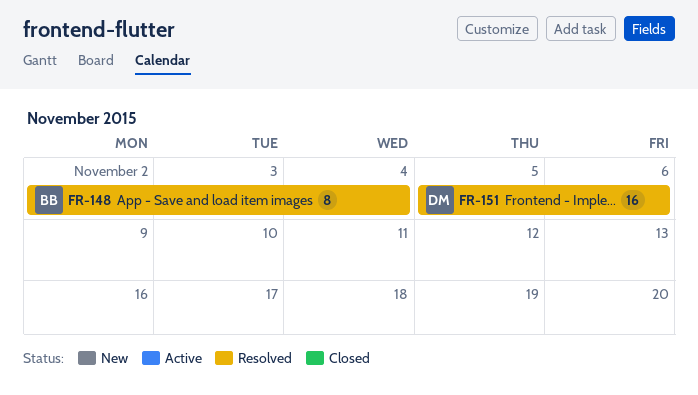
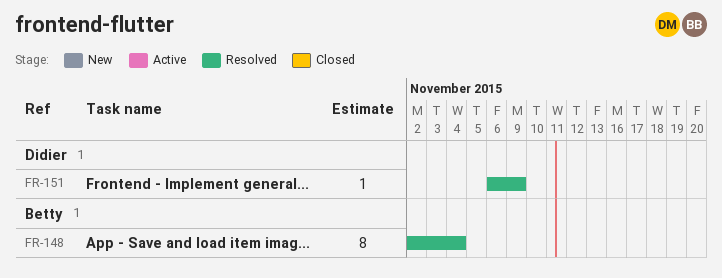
FR-151, estimate: 16 -> 1
FR-151, start: Nov 5 -> Nov 6
FR-151, due: Nov 6 -> Nov 9

